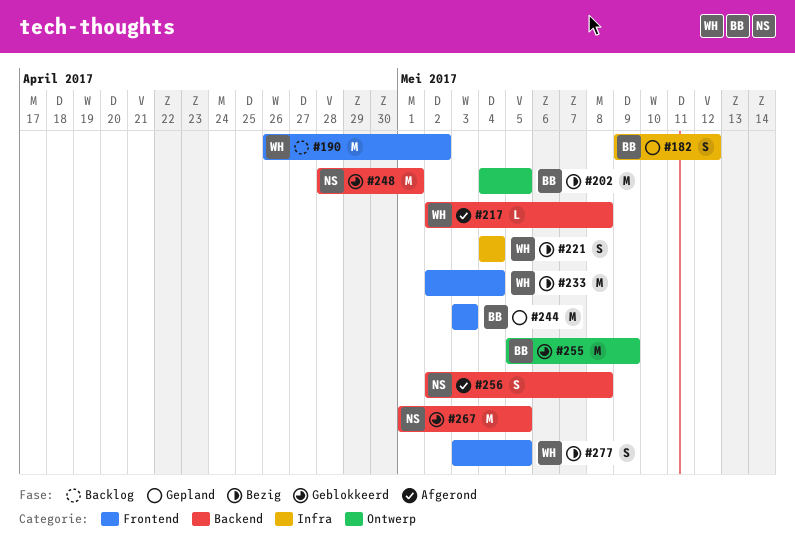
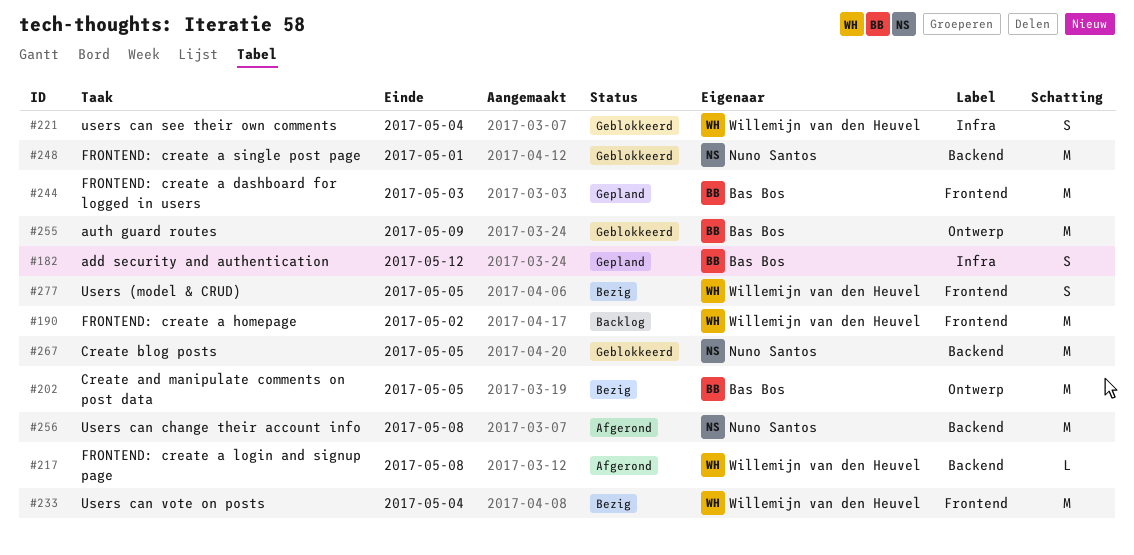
#221, status: Bezig -> Geblokkeerd
#256, estimate: S -> M

